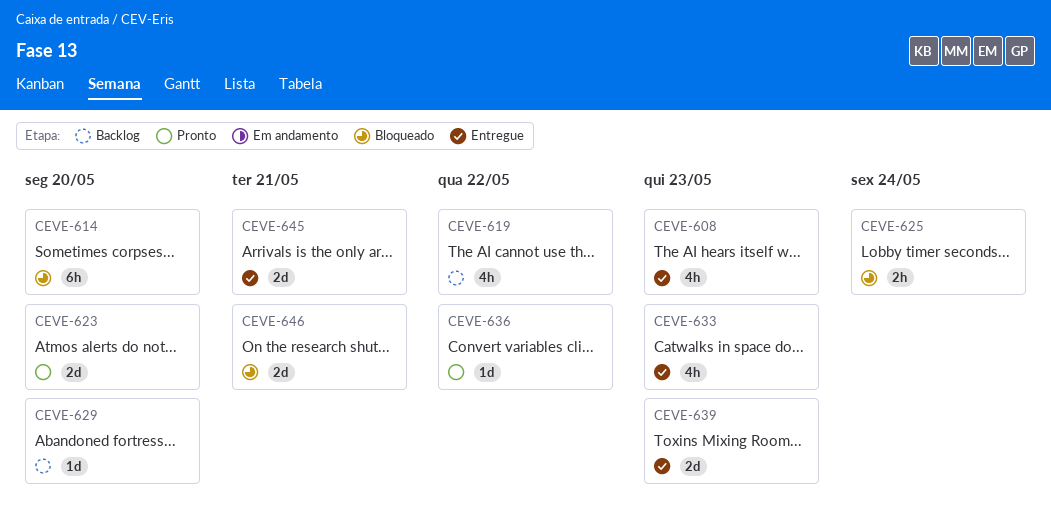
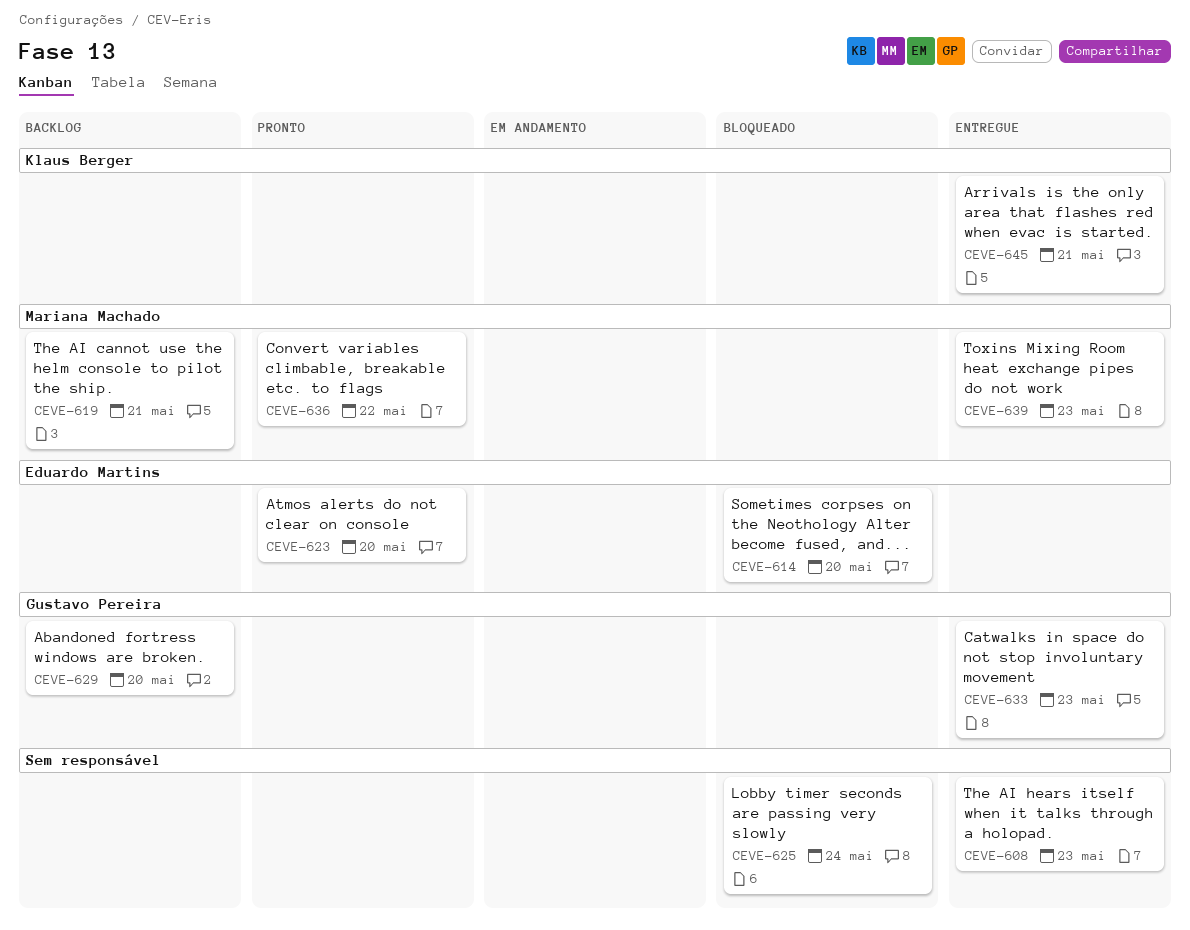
CEVE-619, due: May 22 -> May 21
CEVE-646: present -> none

